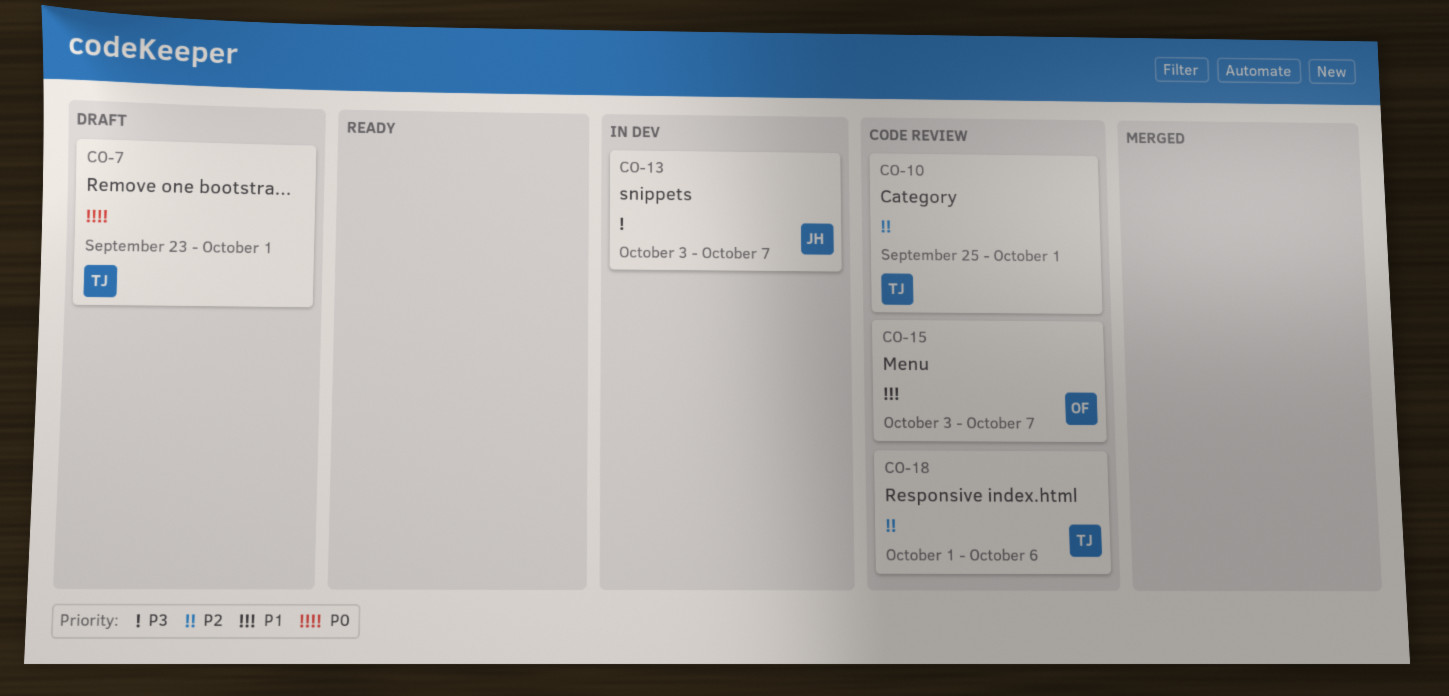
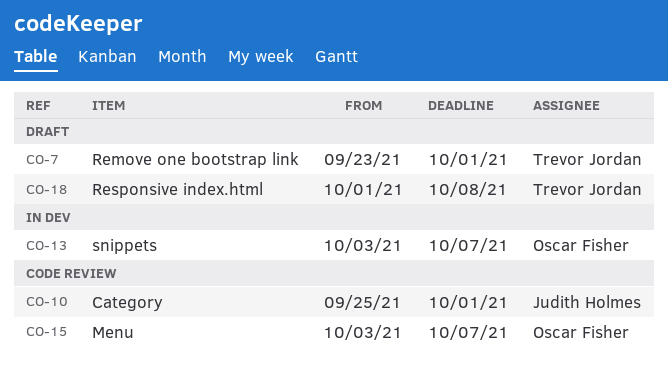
CO-10, owner: Trevor Jordan -> Judith Holmes
CO-13, owner: Judith Holmes -> Oscar Fisher
CO-18, status: Code review -> Draft
CO-18, due: Oct 6 -> Oct 8

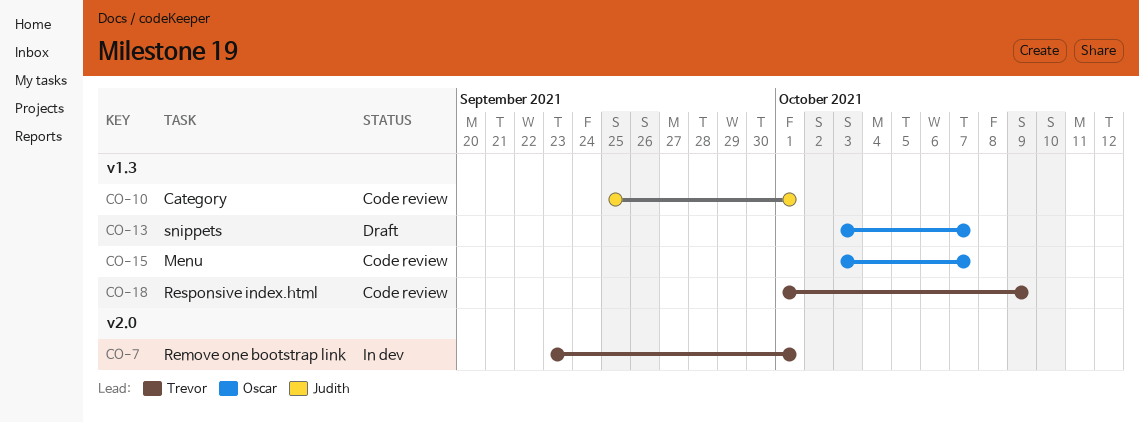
CO-7, status: Draft -> In dev
CO-13, status: In dev -> Draft
CO-18, status: Draft -> Code review
CO-18, due: Oct 8 -> Oct 9

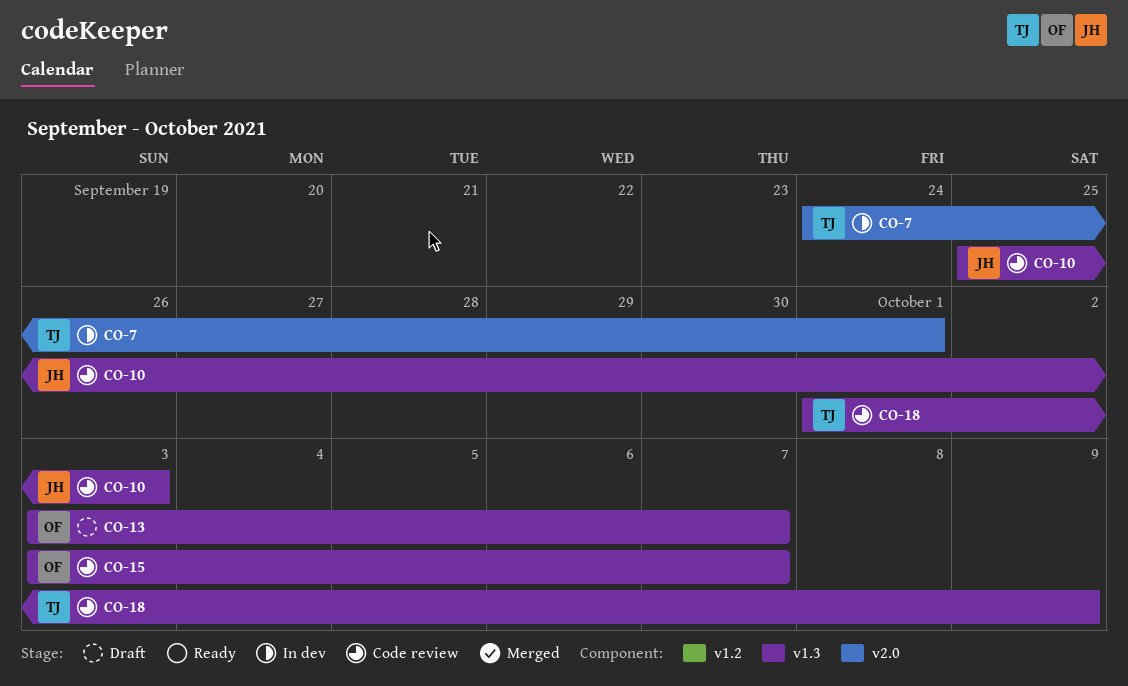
CO-7, start: Sep 23 -> Sep 24
CO-10, due: Oct 1 -> Oct 3

